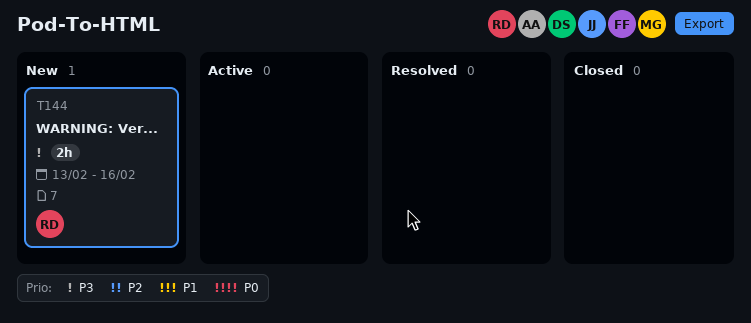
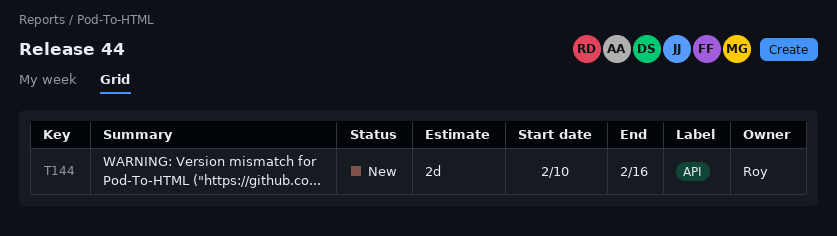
T144, estimate: 2h -> 2d
T144, start: Feb 13 -> Feb 10

